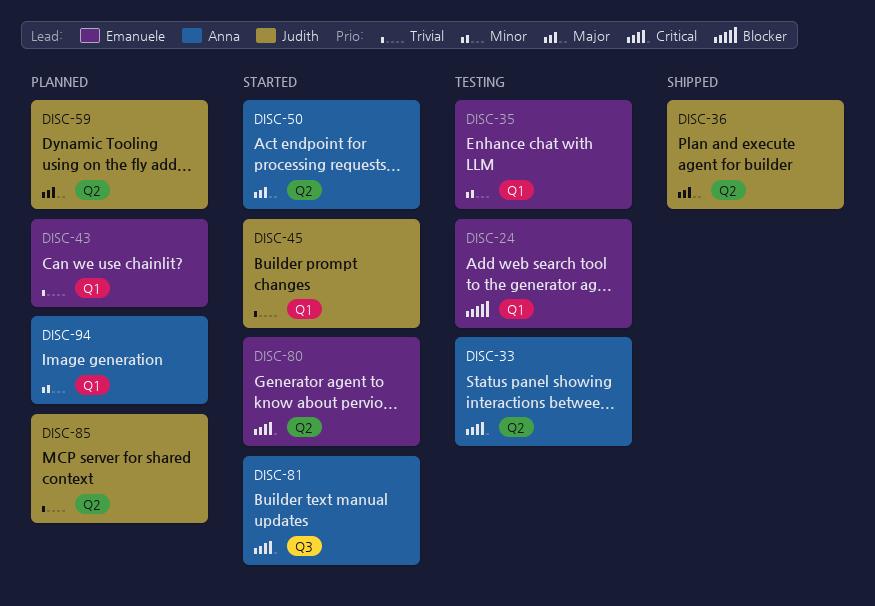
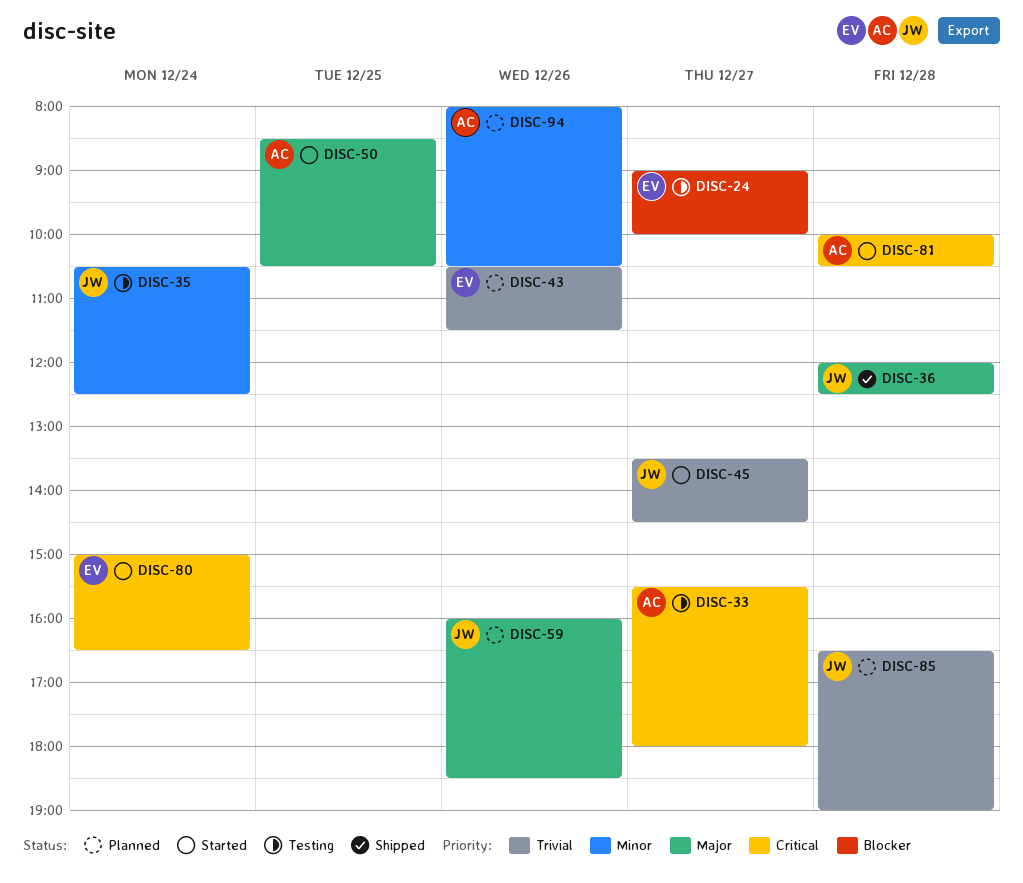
DISC-35, owner: Emanuele -> Judith

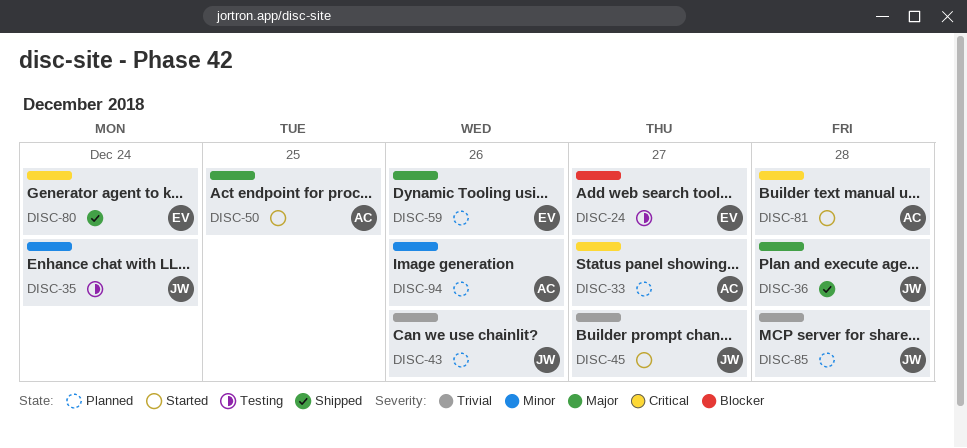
DISC-33, status: Testing -> Planned
DISC-43, owner: EV -> JW
DISC-59, owner: JW -> EV
DISC-80, status: Started -> Shipped

